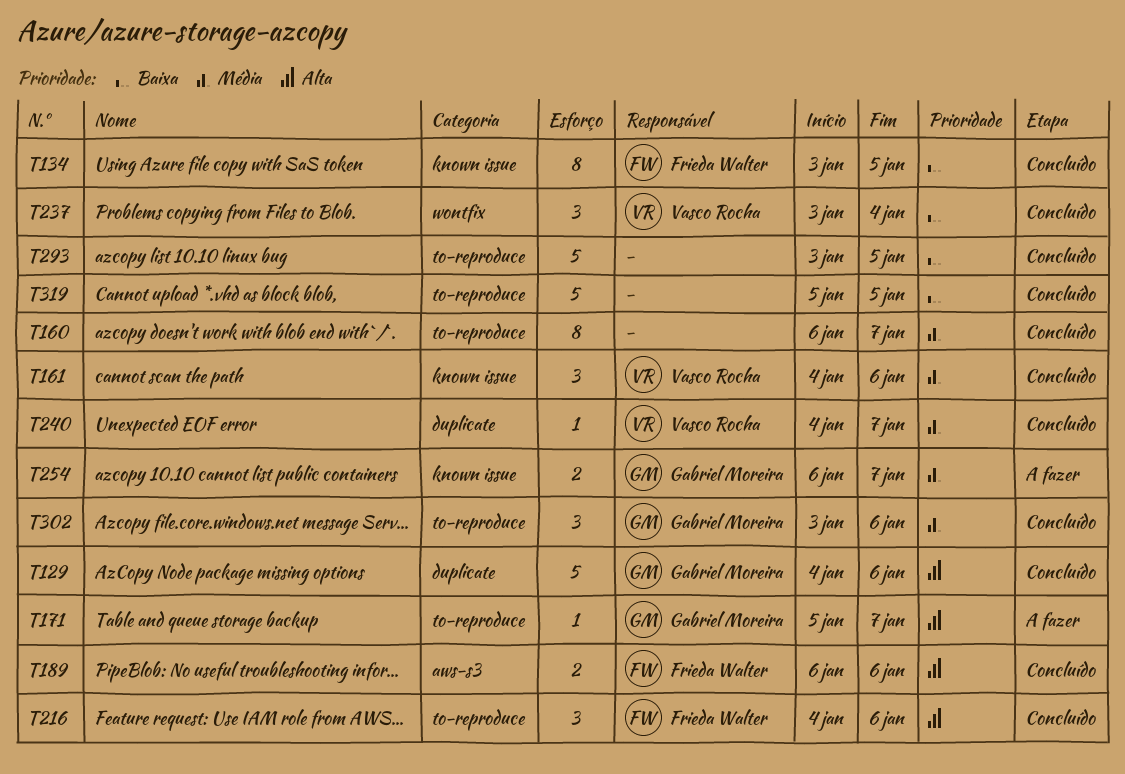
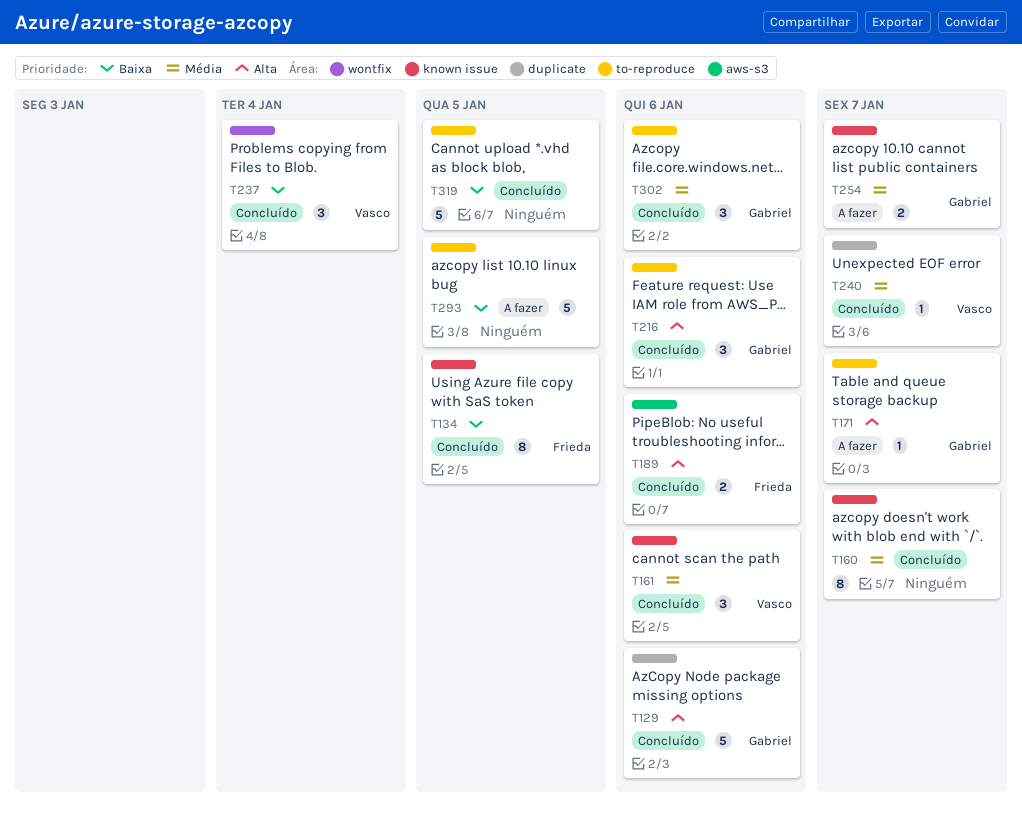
T160, label: to-reproduce -> known issue
T216, owner: Frieda Walter -> Gabriel Moreira
T293, status: Concluído -> A fazer

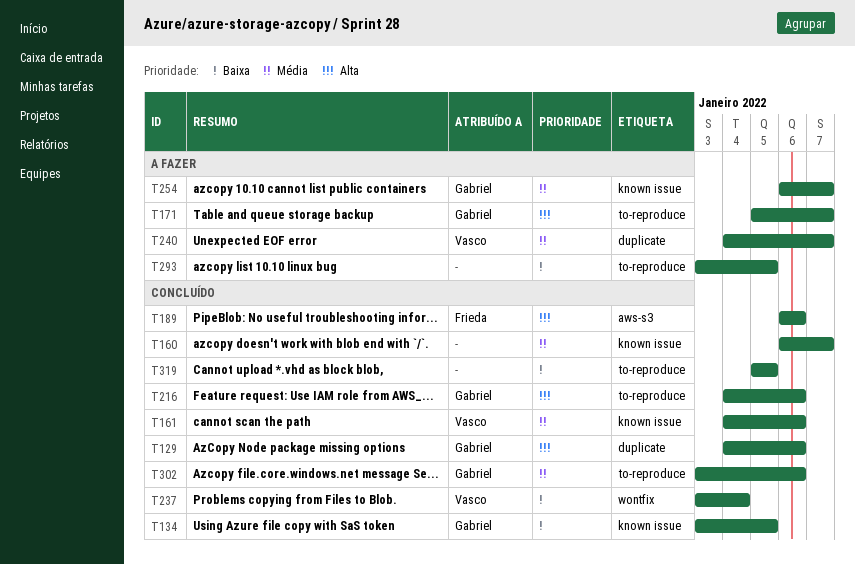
T134, owner: Frieda -> Gabriel
T240, status: Concluído -> A fazer

